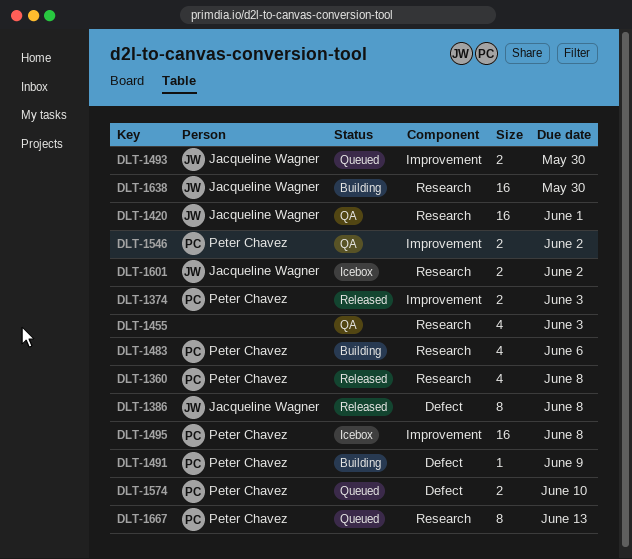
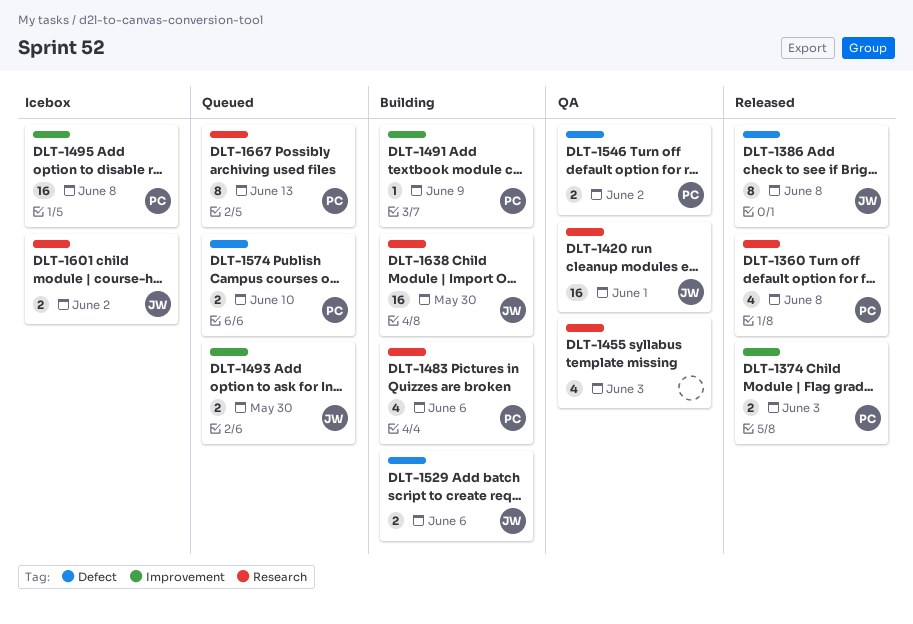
DLT-1491, label: Defect -> Improvement
DLT-1529: none -> present
DLT-1546, label: Improvement -> Defect

